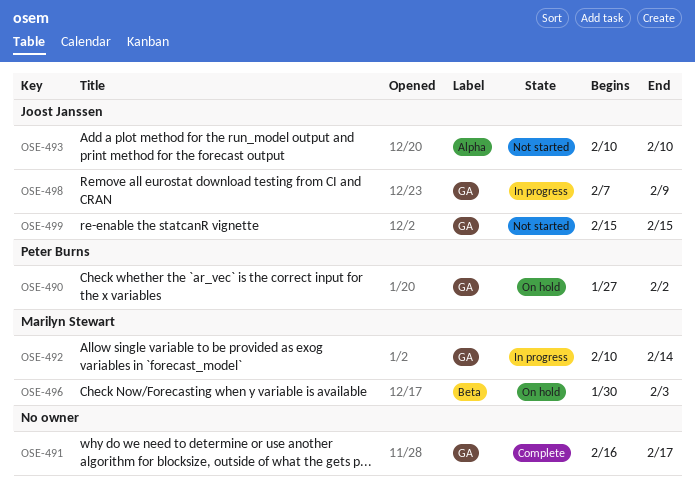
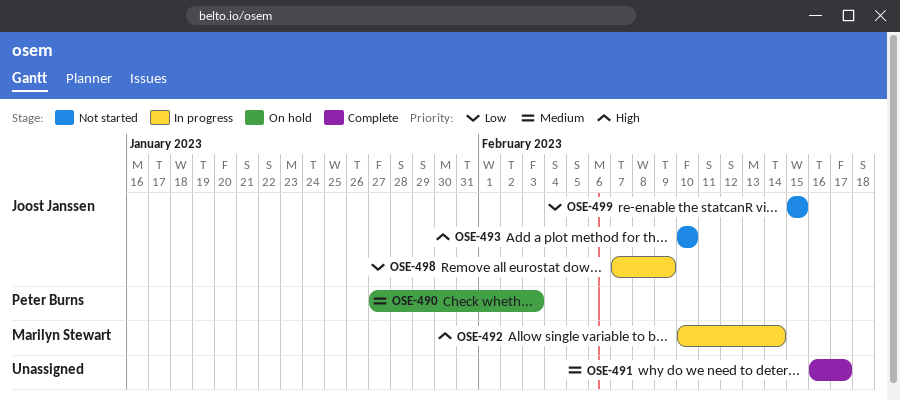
OSE-490, due: Feb 2 -> Feb 3
OSE-496: present -> none

